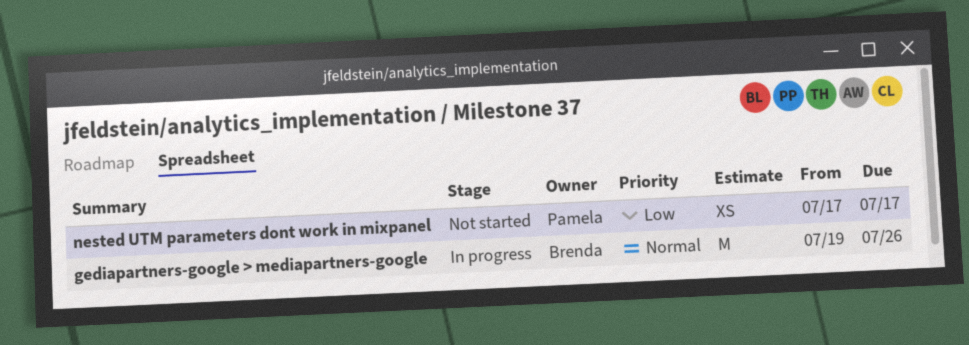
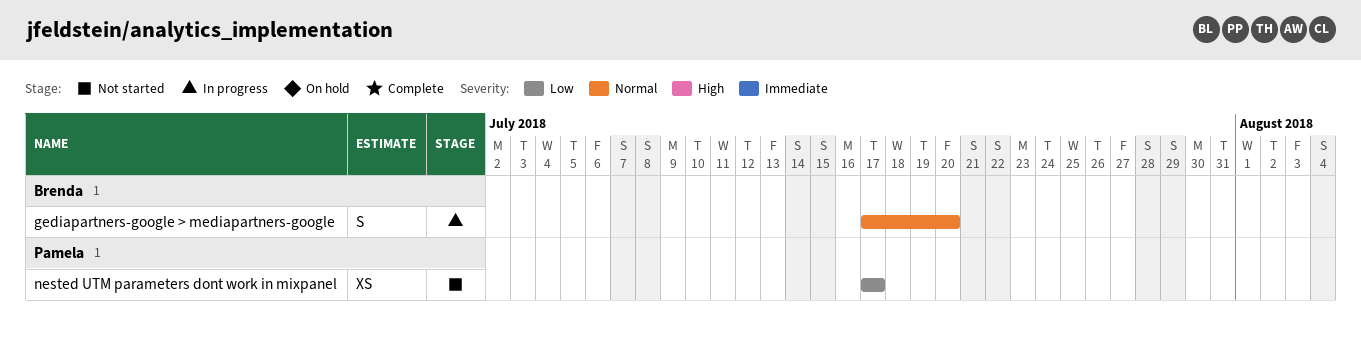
gediapartners-google > mediapartners-google, estimate: M -> S
gediapartners-google > mediapartners-google, start: Jul 19 -> Jul 17
gediapartners-google > mediapartners-google, due: Jul 26 -> Jul 20

